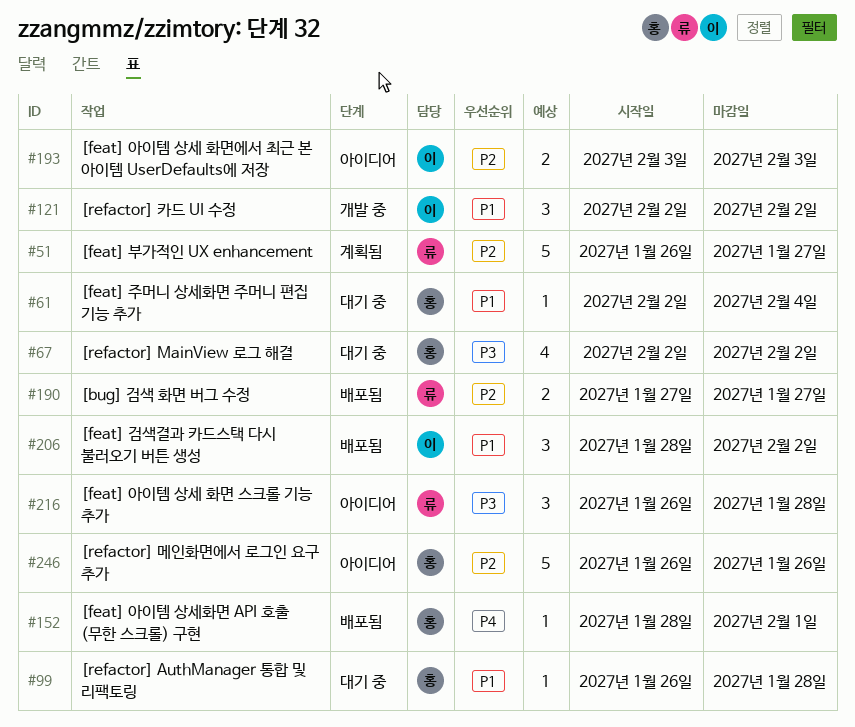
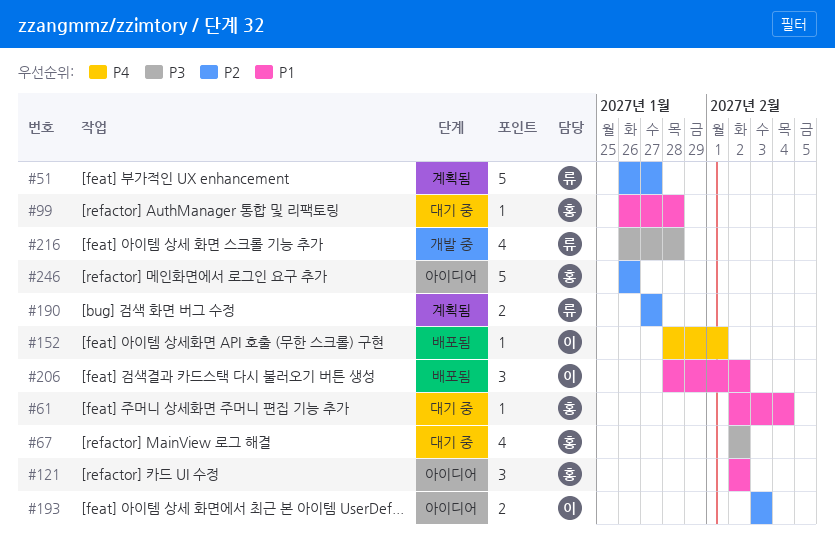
#121, status: 개발 중 -> 아이디어
#121, owner: 이 -> 홍
#152, owner: 홍 -> 이
#190, status: 배포됨 -> 계획됨
#216, status: 아이디어 -> 개발 중
#216, estimate: 3 -> 4

